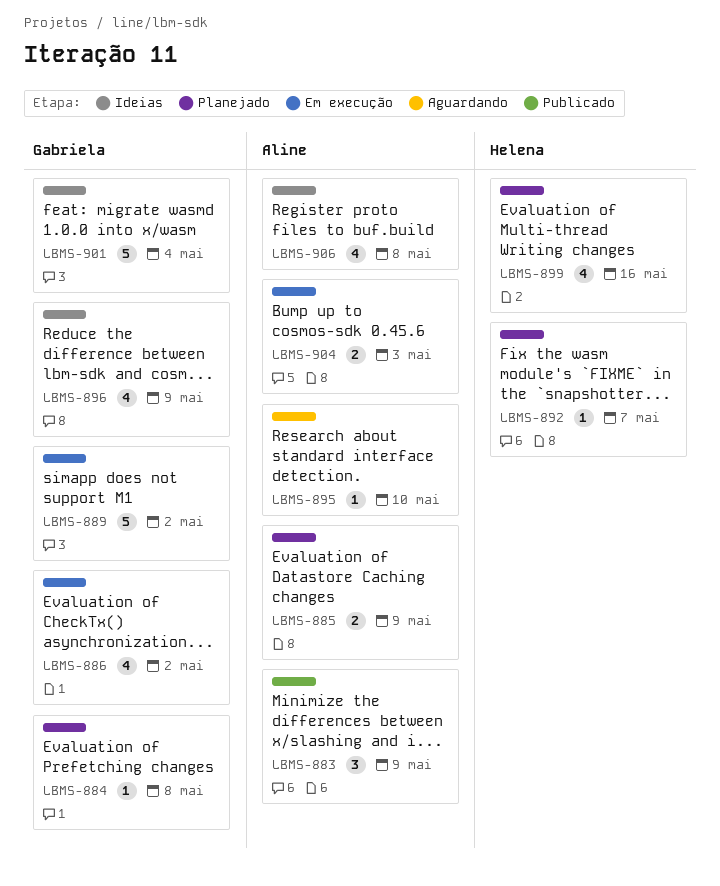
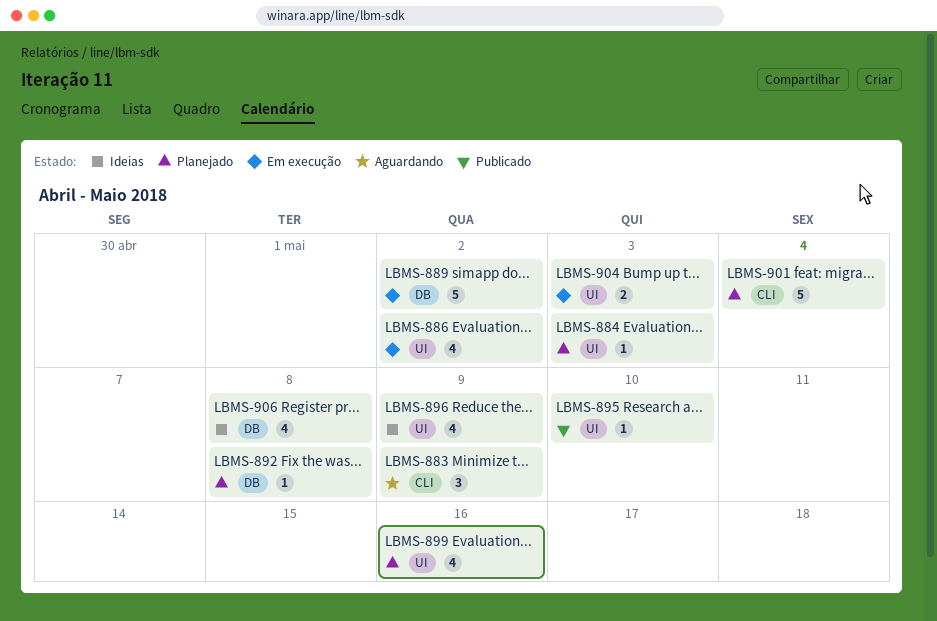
LBMS-883, status: Publicado -> Aguardando
LBMS-884, due: May 8 -> May 3
LBMS-885: present -> none
LBMS-892, due: May 7 -> May 8
LBMS-895, status: Aguardando -> Publicado
LBMS-901, status: Ideias -> Planejado

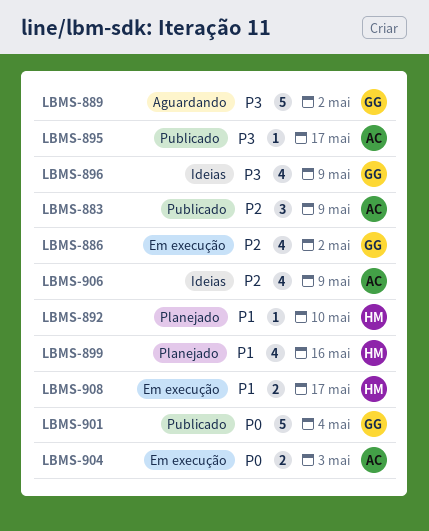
LBMS-883, status: Aguardando -> Publicado
LBMS-884: present -> none
LBMS-889, status: Em execução -> Aguardando
LBMS-892, due: May 8 -> May 10
LBMS-895, due: May 10 -> May 17
LBMS-901, status: Planejado -> Publicado
LBMS-906, due: May 8 -> May 9
LBMS-908: none -> present

